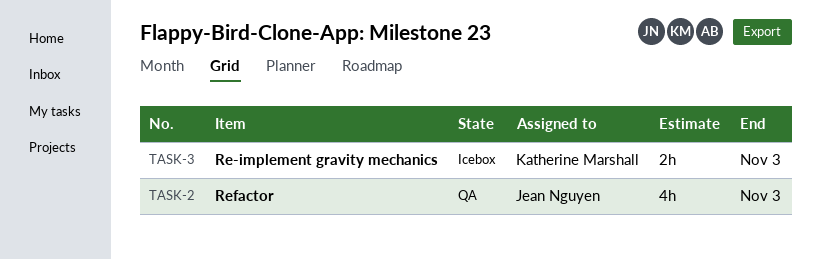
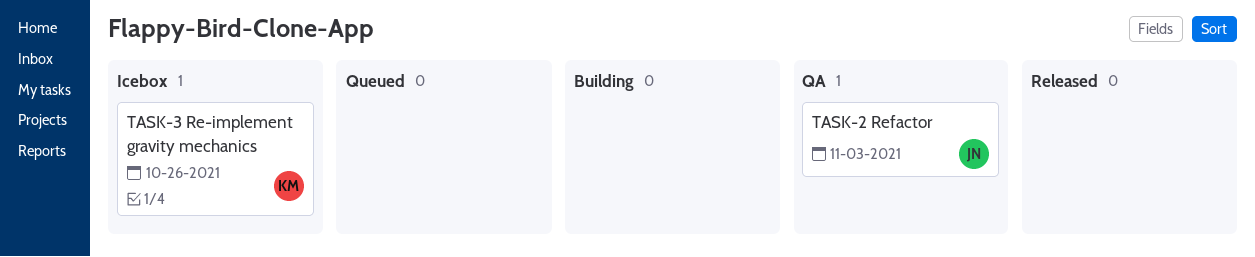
TASK-3, due: Nov 3 -> Oct 26

